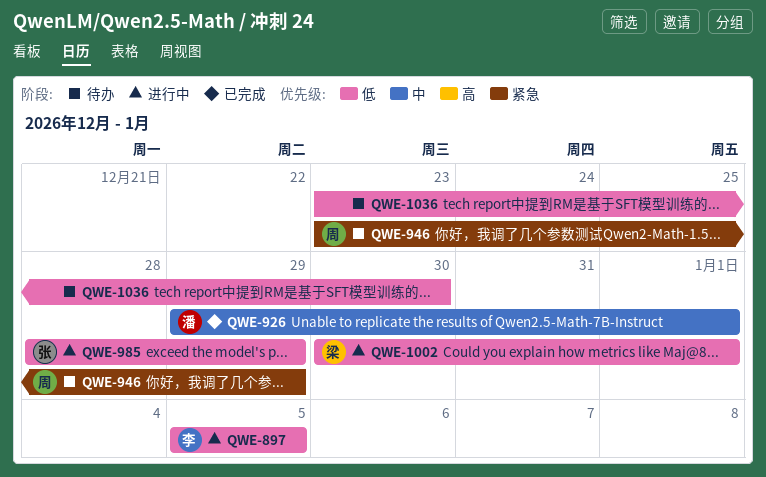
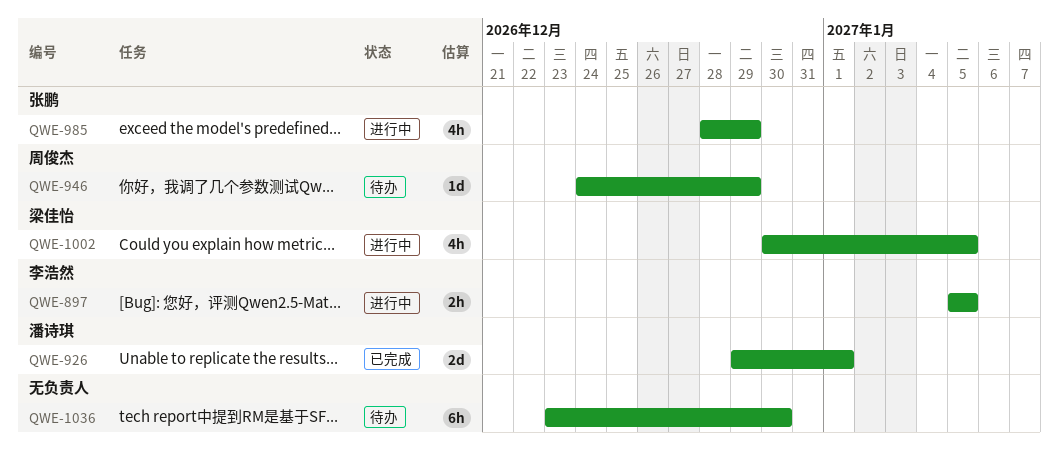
QWE-946, start: Dec 23 -> Dec 24
QWE-1002, due: Jan 1 -> Jan 5

